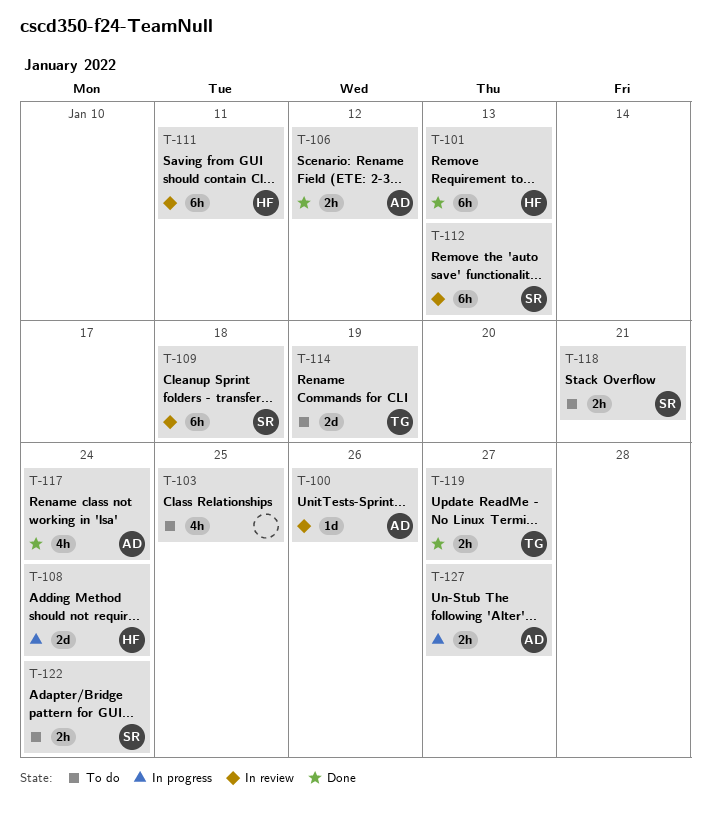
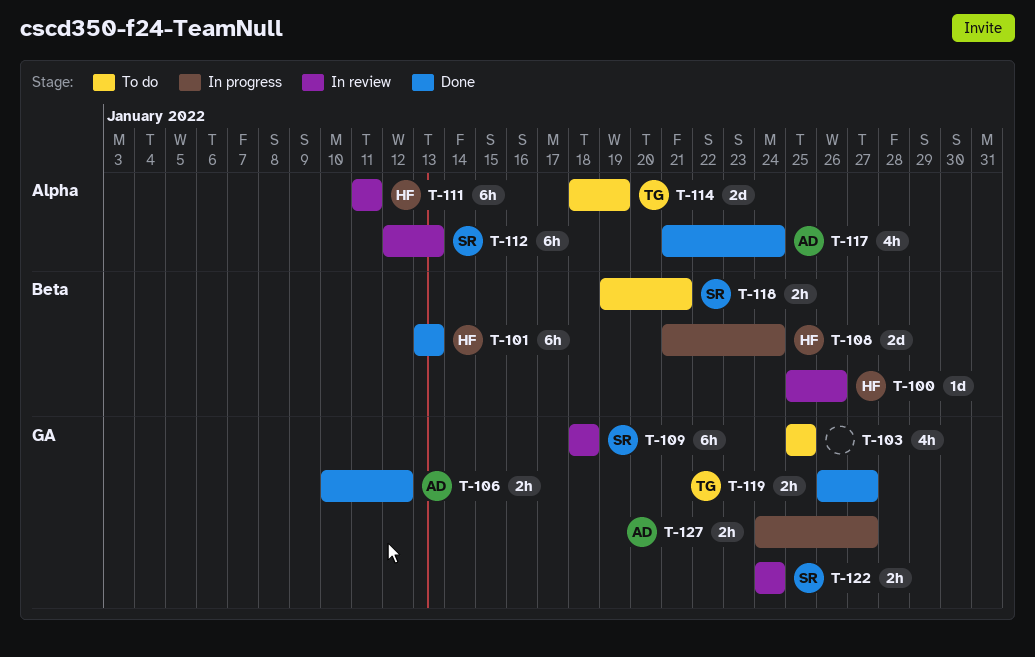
T-100, owner: AD -> HF
T-122, status: To do -> In review

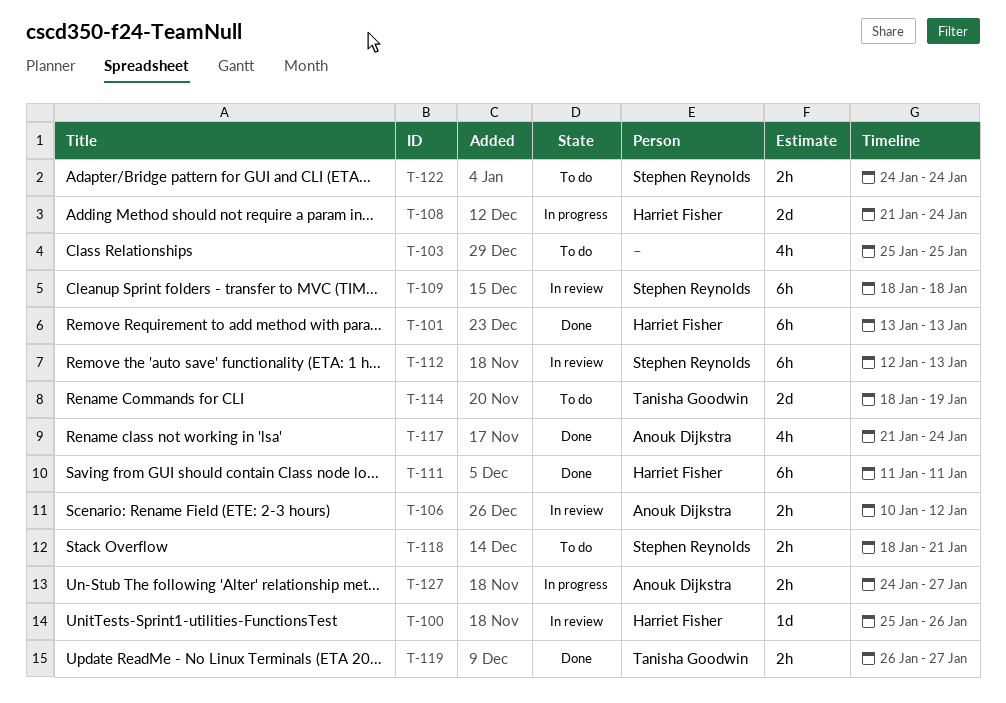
T-106, status: Done -> In review
T-111, status: In review -> Done
T-118, start: Jan 19 -> Jan 18
T-122, status: In review -> To do

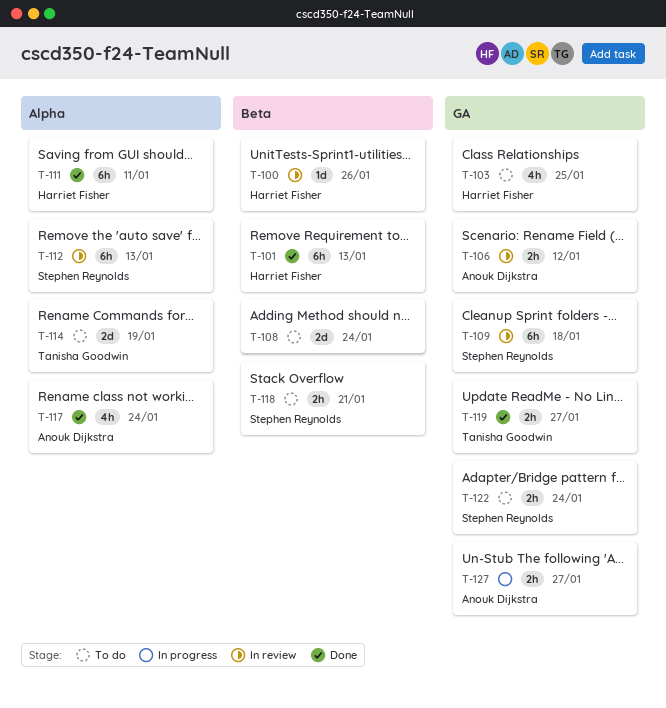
T-103, owner: none -> Harriet Fisher
T-108, status: In progress -> To do
T-108, owner: Harriet Fisher -> none

